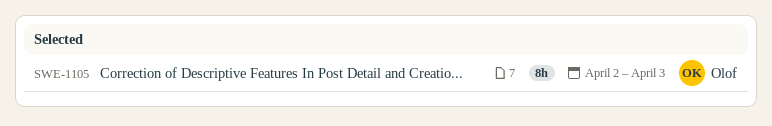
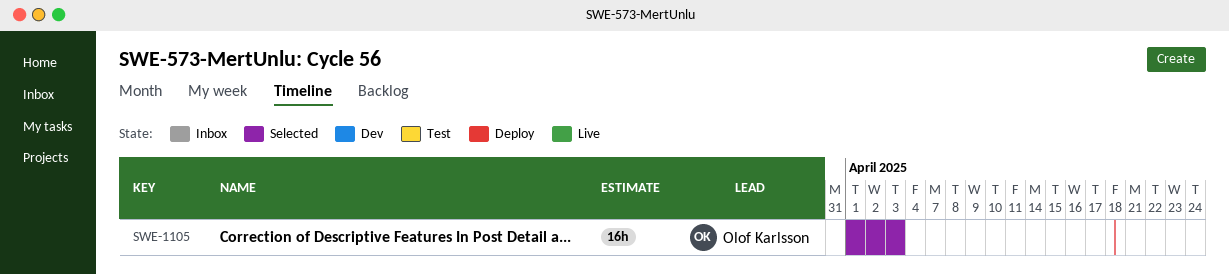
SWE-1105, estimate: 8h -> 16h
SWE-1105, start: Apr 2 -> Apr 1

